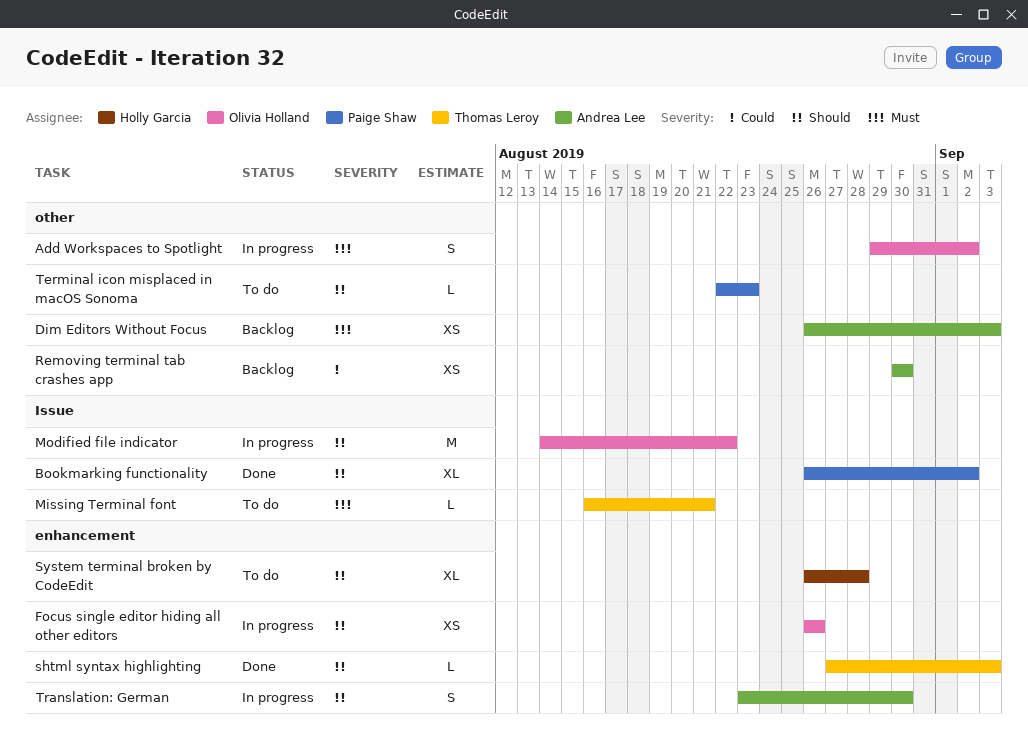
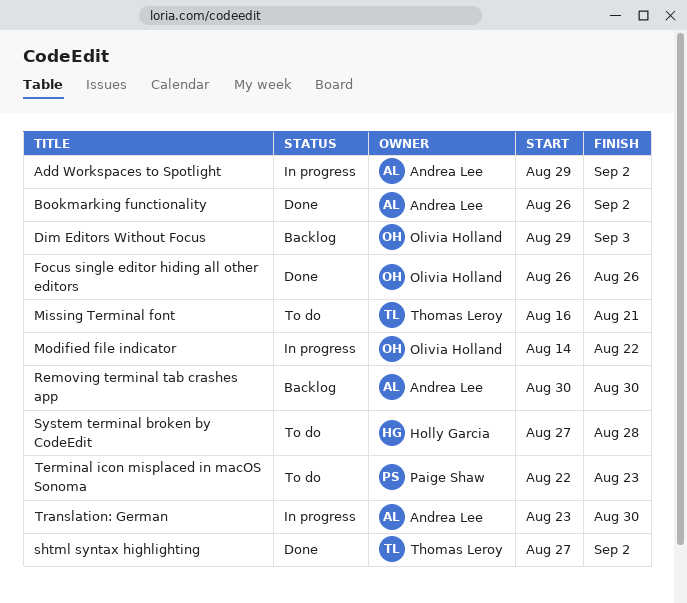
Add Workspaces to Spotlight, owner: Olivia Holland -> Andrea Lee
Bookmarking functionality, owner: Paige Shaw -> Andrea Lee
Dim Editors Without Focus, owner: Andrea Lee -> Olivia Holland
Dim Editors Without Focus, start: Aug 26 -> Aug 29
Focus single editor hiding all other editors, status: In progress -> Done
shtml syntax highlighting, due: Sep 3 -> Sep 2
System terminal broken by CodeEdit, start: Aug 26 -> Aug 27

